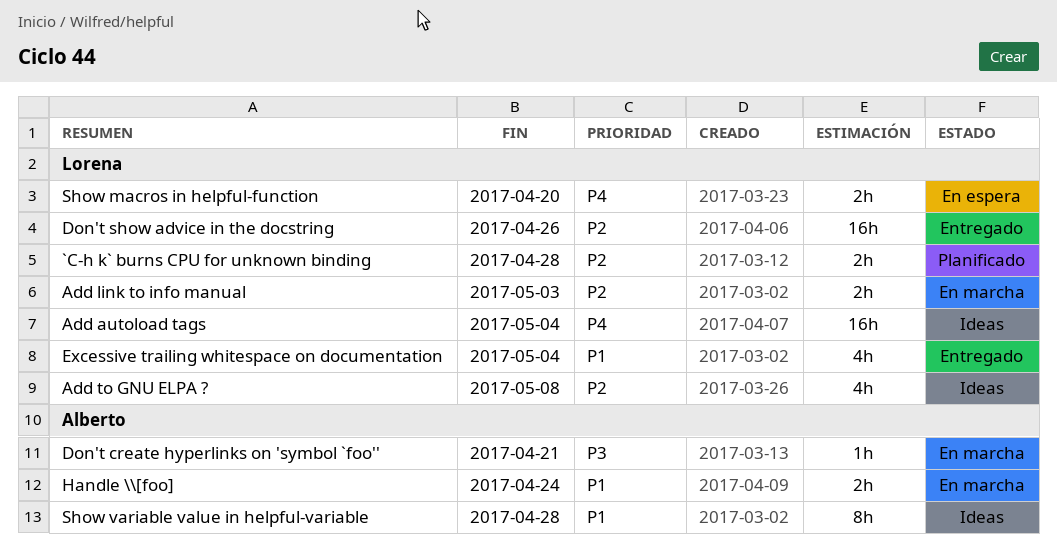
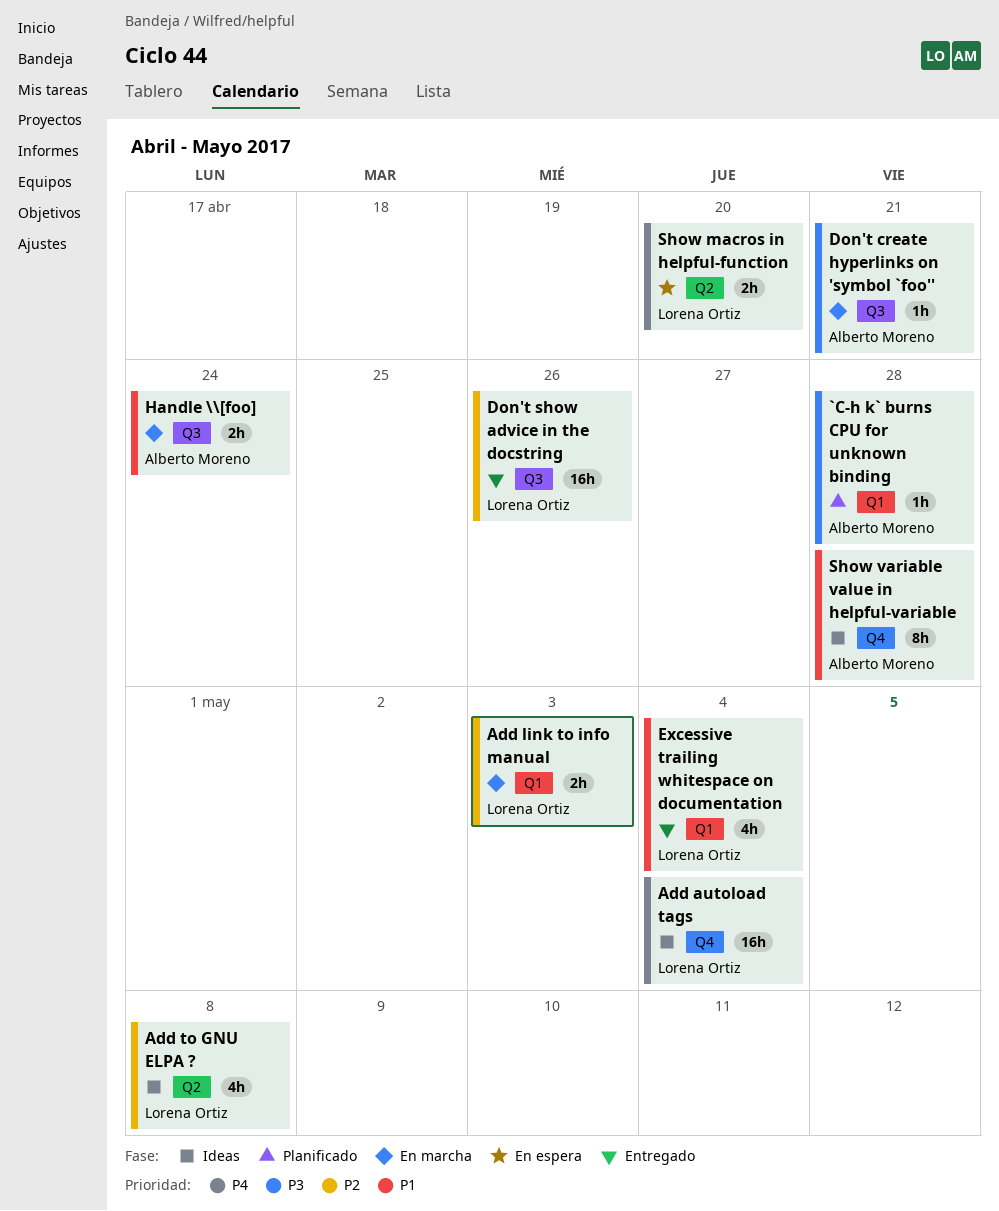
`C-h k` burns CPU for unknown binding, owner: Lorena Ortiz -> Alberto Moreno
`C-h k` burns CPU for unknown binding, priority: P2 -> P3
`C-h k` burns CPU for unknown binding, estimate: 2h -> 1h

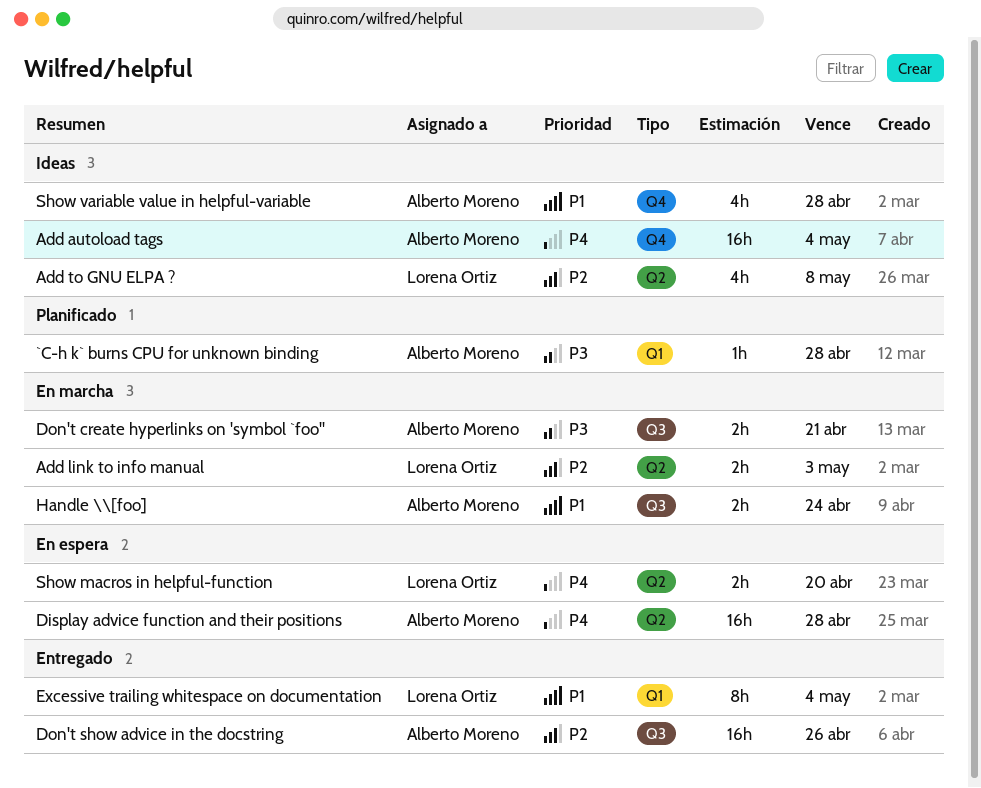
Add autoload tags, owner: Lorena Ortiz -> Alberto Moreno
Add link to info manual, label: Q1 -> Q2
Display advice function and their positions: none -> present
Don't create hyperlinks on 'symbol `foo'', estimate: 1h -> 2h
Don't show advice in the docstring, owner: Lorena Ortiz -> Alberto Moreno
Excessive trailing whitespace on documentation, estimate: 4h -> 8h
Show variable value in helpful-variable, estimate: 8h -> 4h

